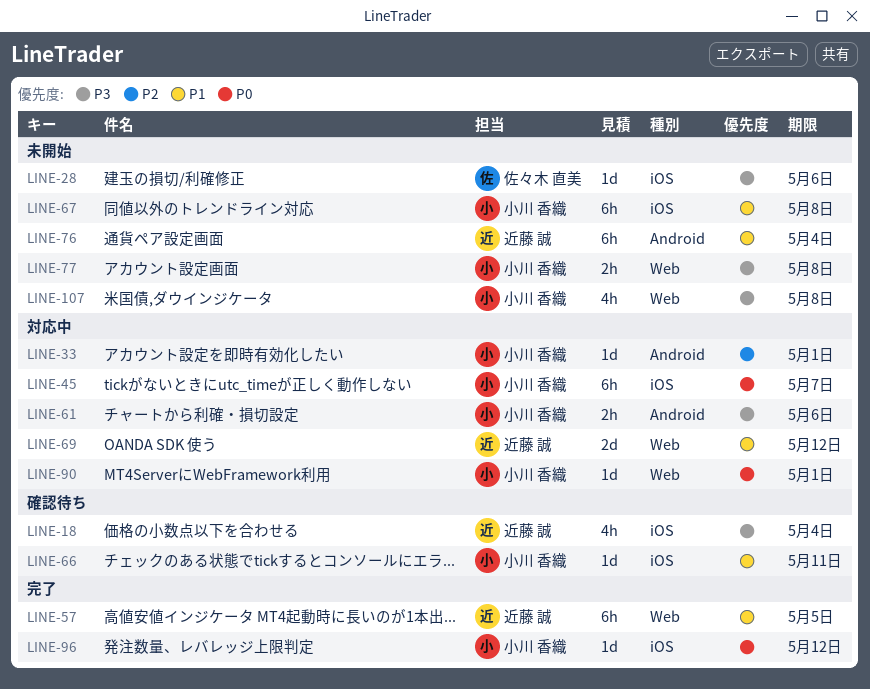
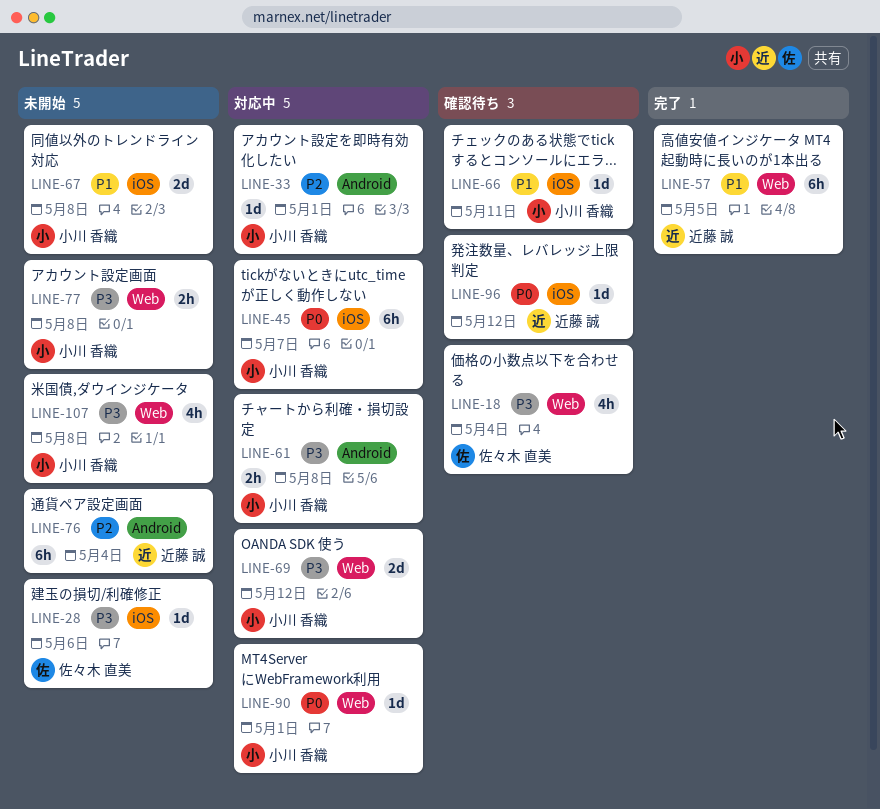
LINE-18, owner: 近藤 誠 -> 佐々木 直美
LINE-18, label: iOS -> Web
LINE-61, due: May 6 -> May 8
LINE-67, estimate: 6h -> 2d
LINE-69, owner: 近藤 誠 -> 小川 香織
LINE-69, priority: P1 -> P3
LINE-76, priority: P1 -> P2
LINE-96, status: 完了 -> 確認待ち
LINE-96, owner: 小川 香織 -> 近藤 誠

